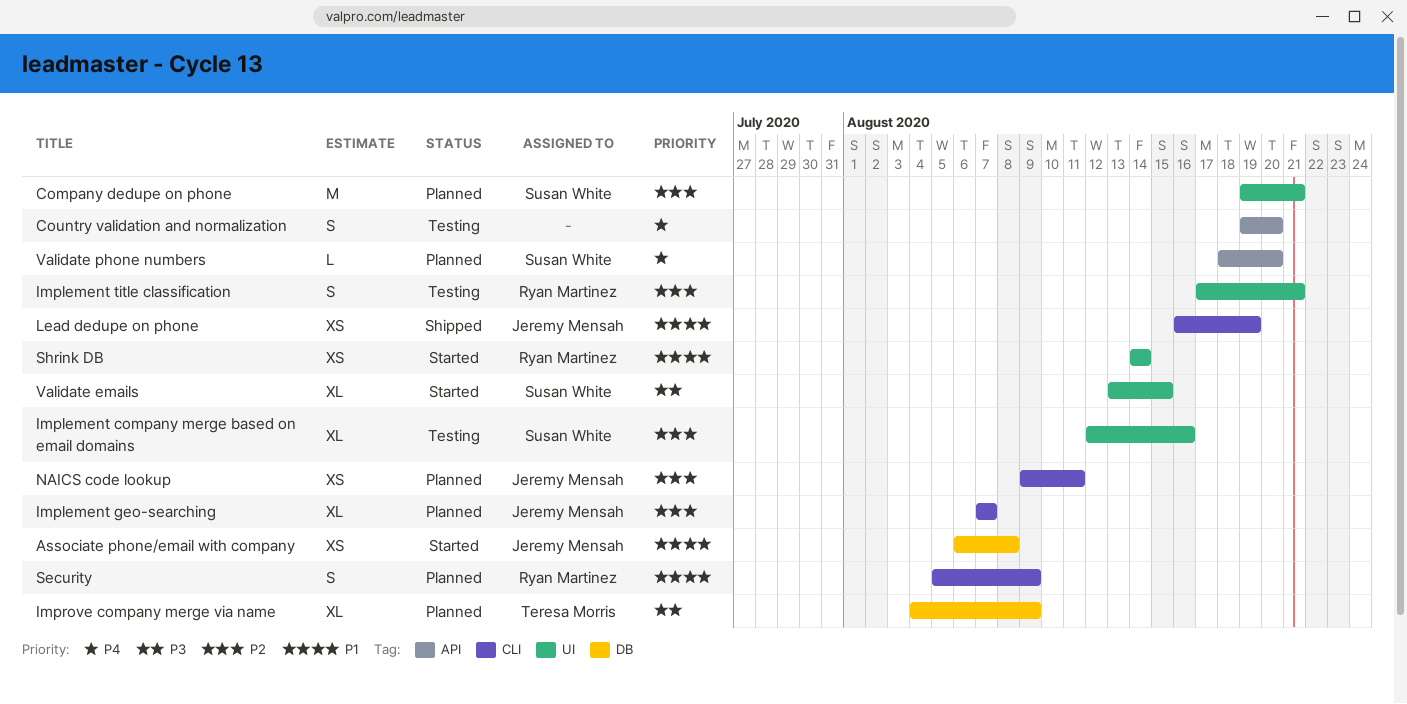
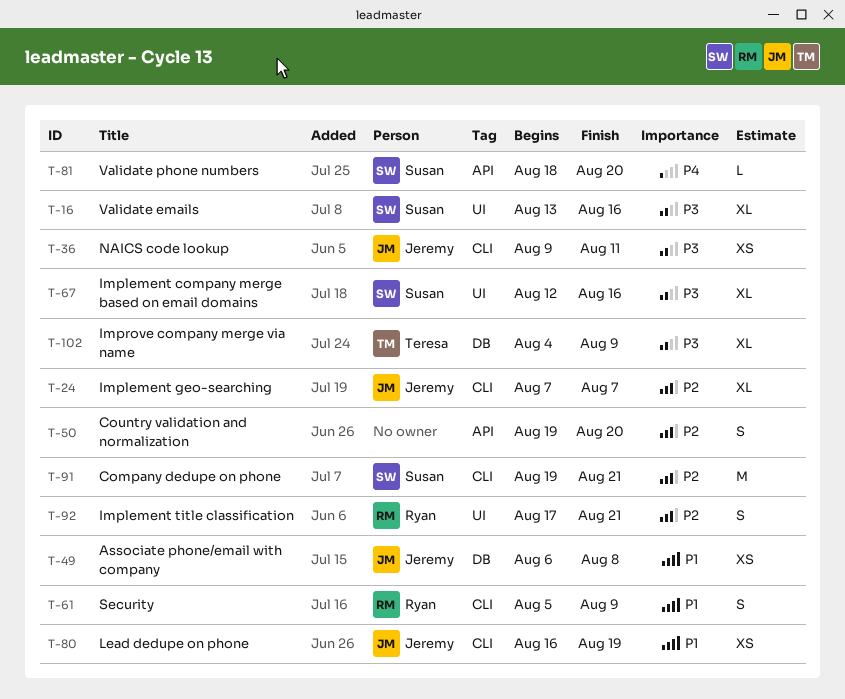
Company dedupe on phone, label: UI -> CLI
Country validation and normalization, priority: P4 -> P2
Implement company merge based on email domains, priority: P2 -> P3
NAICS code lookup, priority: P2 -> P3
Shrink DB: present -> none
Validate emails, due: Aug 15 -> Aug 16

